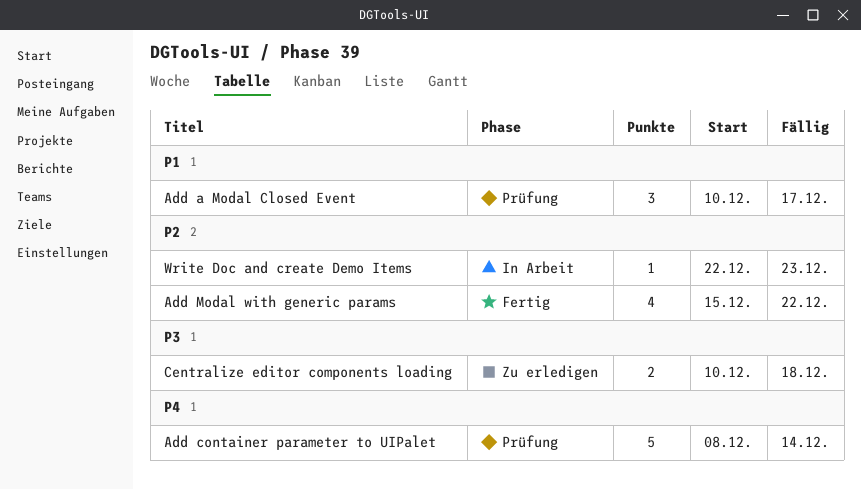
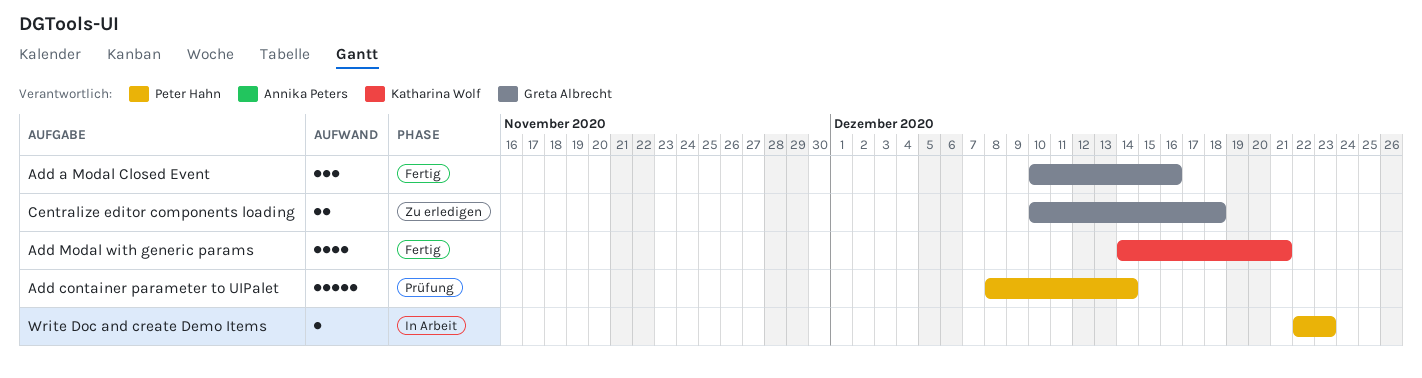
Add a Modal Closed Event, status: Prüfung -> Fertig
Add a Modal Closed Event, due: Dec 17 -> Dec 16
Add Modal with generic params, start: Dec 15 -> Dec 14
Add Modal with generic params, due: Dec 22 -> Dec 21

